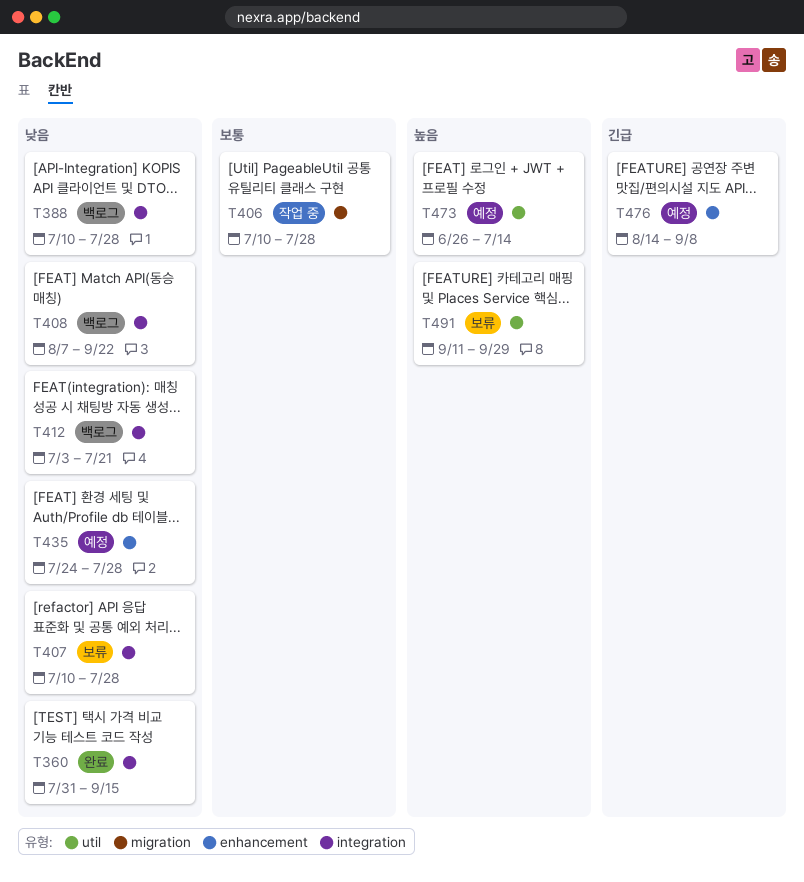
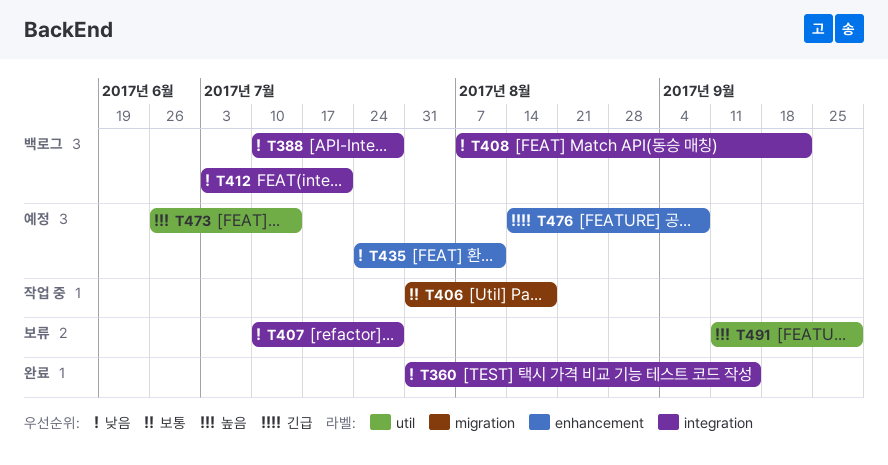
T406, start: Jul 10 -> Jul 31
T406, due: Jul 28 -> Aug 18
T435, due: Jul 28 -> Aug 11

